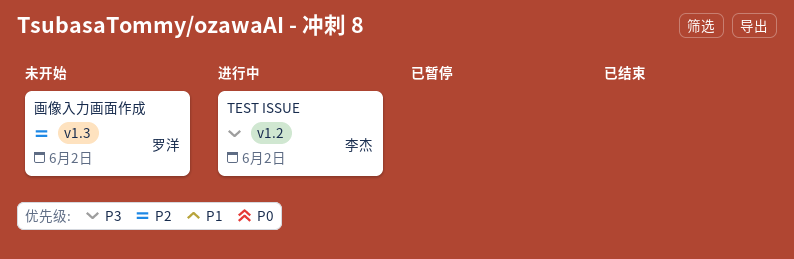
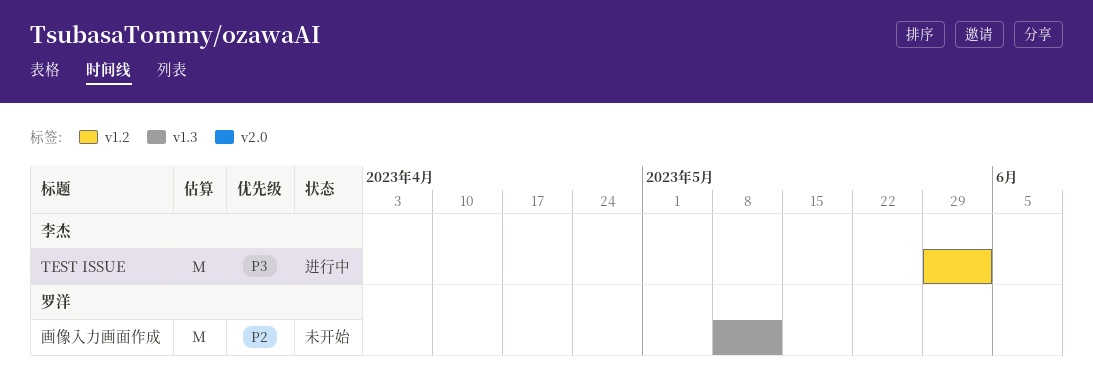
画像入力画面作成, due: Jun 2 -> May 12

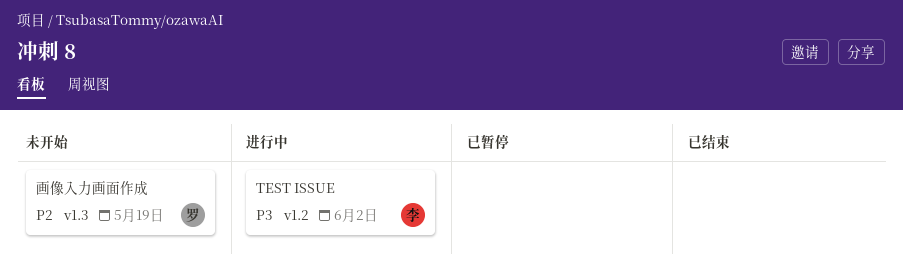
画像入力画面作成, due: May 12 -> May 19

